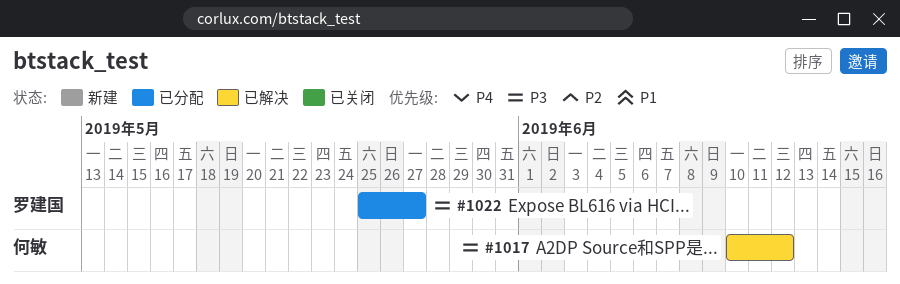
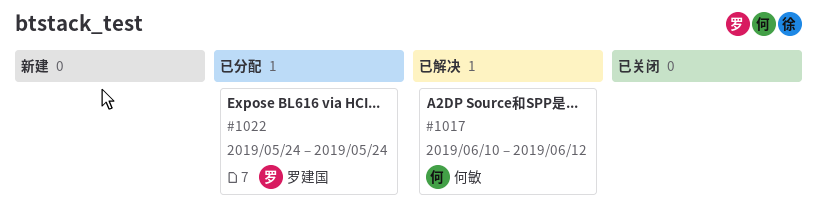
#1022, start: May 25 -> May 24
#1022, due: May 27 -> May 24

